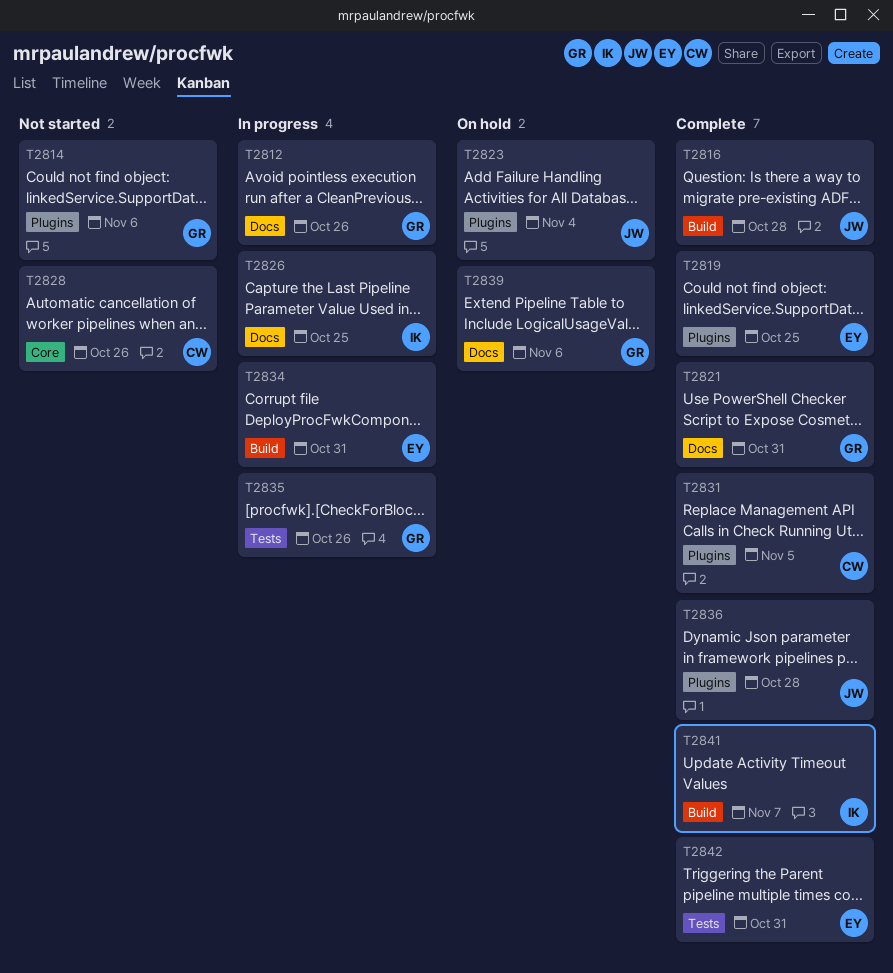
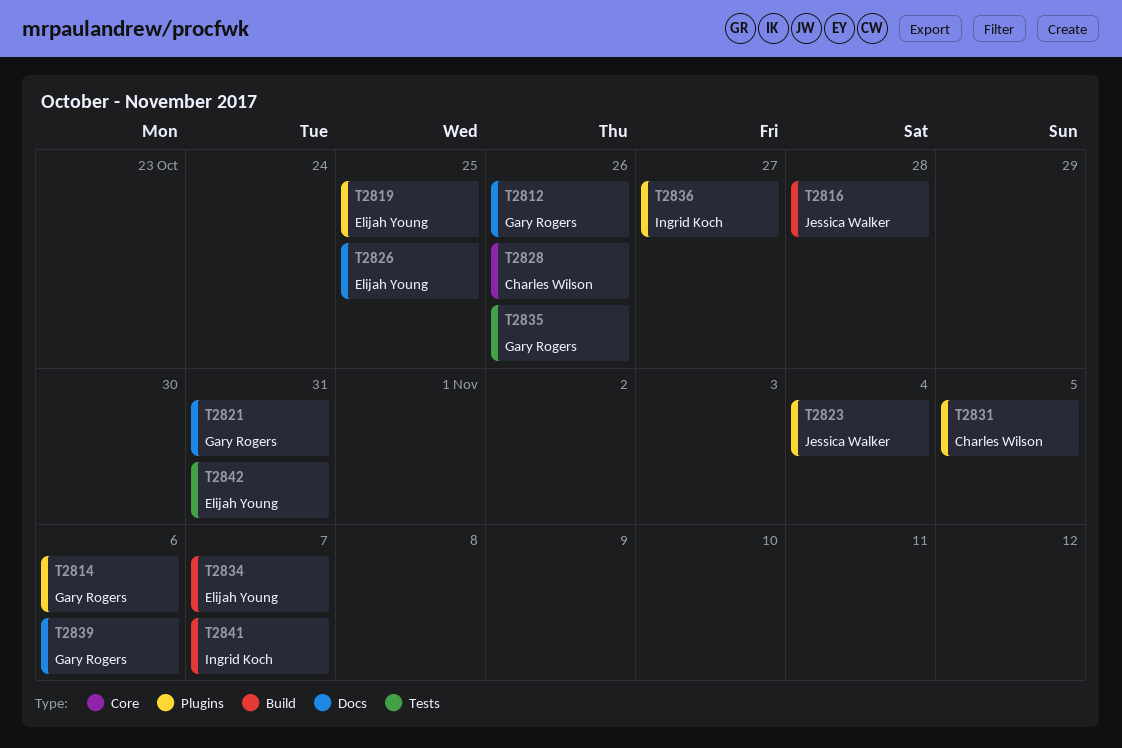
T2826, owner: Ingrid Koch -> Elijah Young
T2834, due: Oct 31 -> Nov 7
T2836, owner: Jessica Walker -> Ingrid Koch
T2836, due: Oct 28 -> Oct 27

